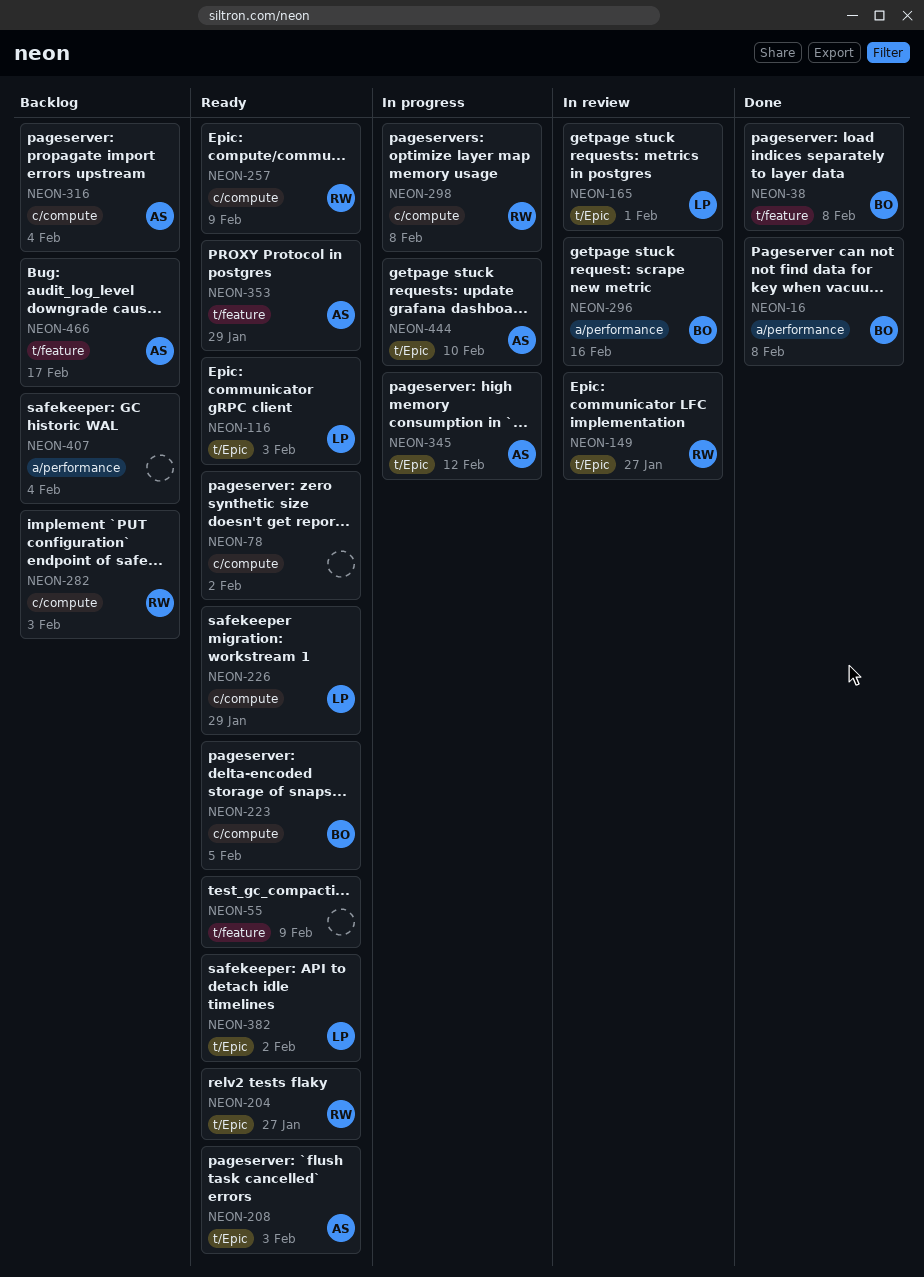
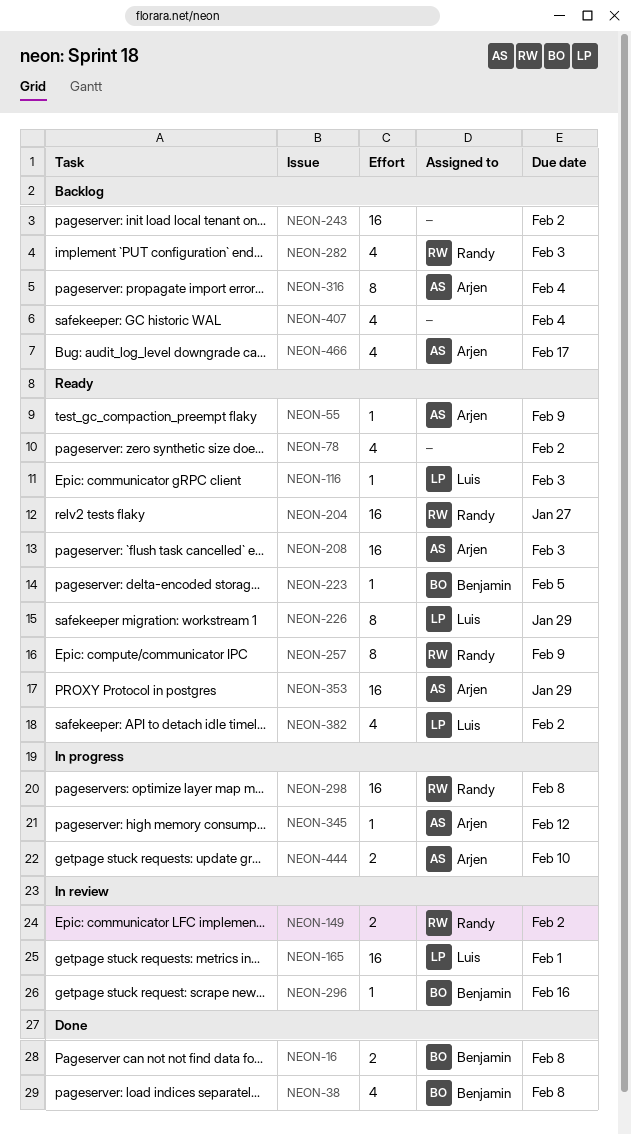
NEON-55, owner: none -> Arjen
NEON-149, due: Jan 27 -> Feb 2
NEON-243: none -> present

